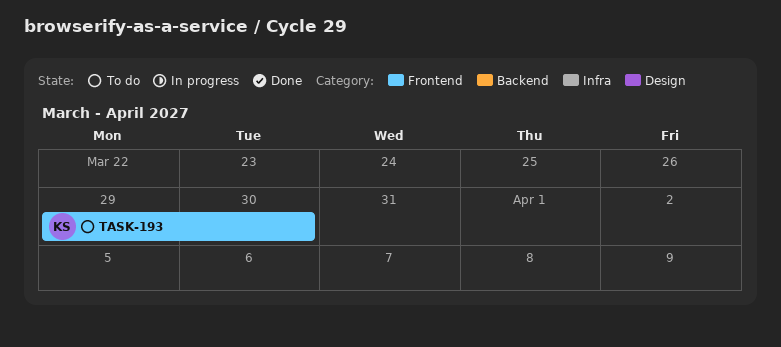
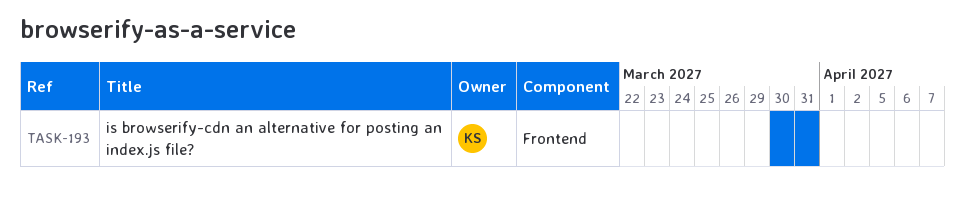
TASK-193, start: Mar 29 -> Mar 30
TASK-193, due: Mar 30 -> Mar 31

